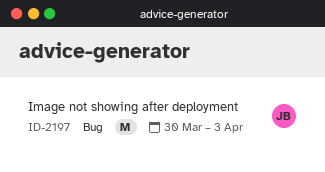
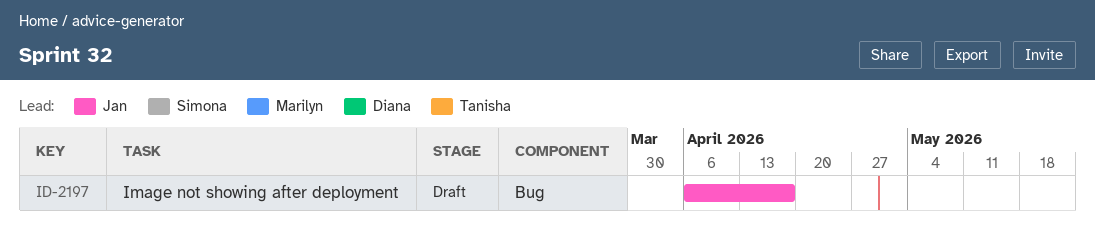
ID-2197, start: Mar 30 -> Apr 6
ID-2197, due: Apr 3 -> Apr 17

